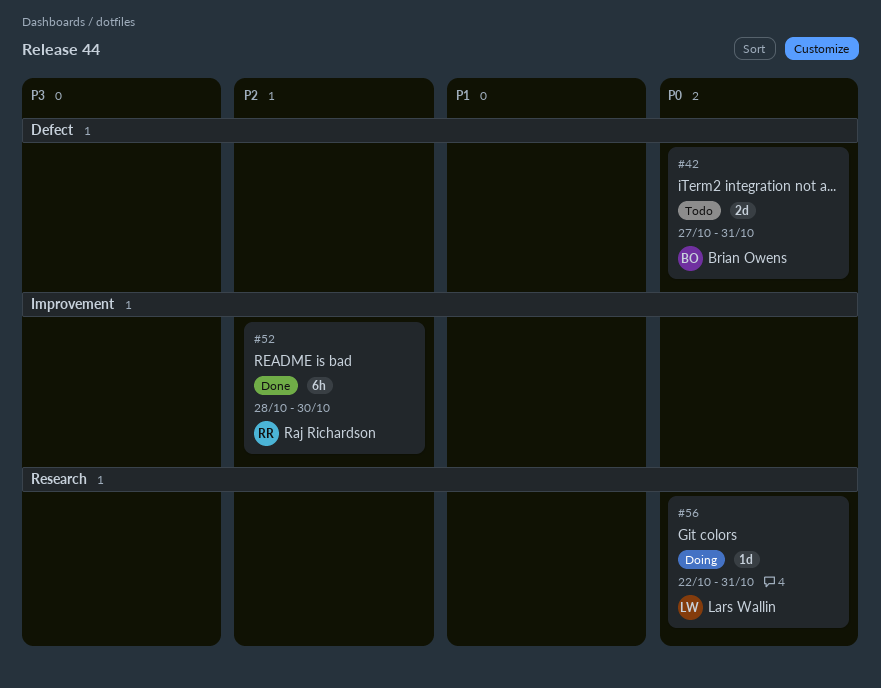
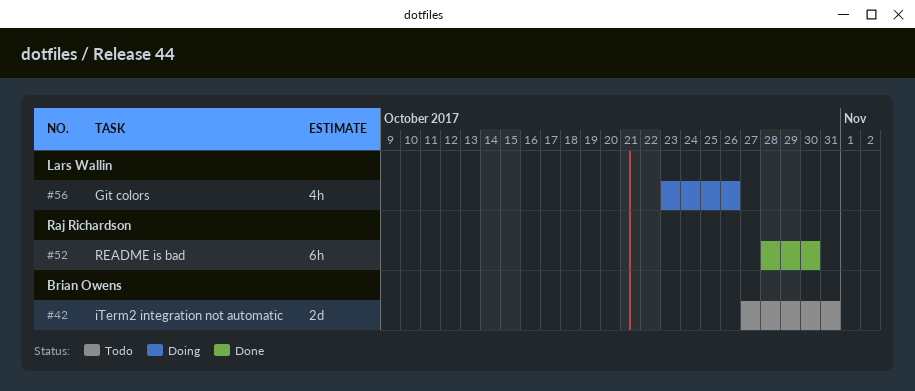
#56, estimate: 1d -> 4h
#56, start: Oct 22 -> Oct 23
#56, due: Oct 31 -> Oct 26

